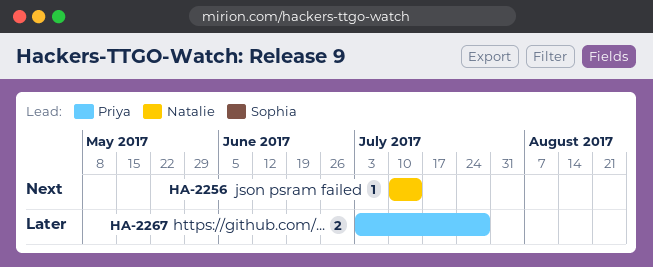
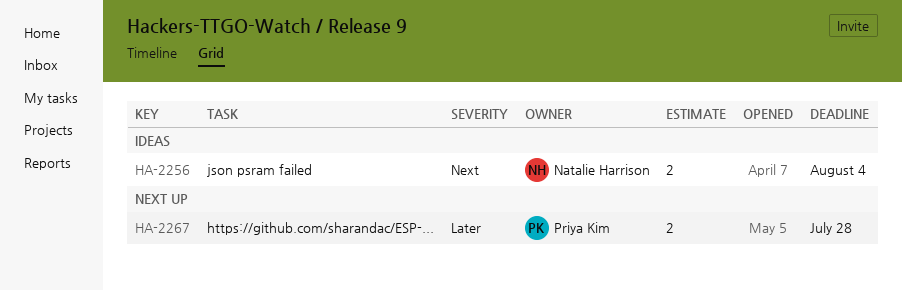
HA-2256, estimate: 1 -> 2
HA-2256, due: Jul 14 -> Aug 4

